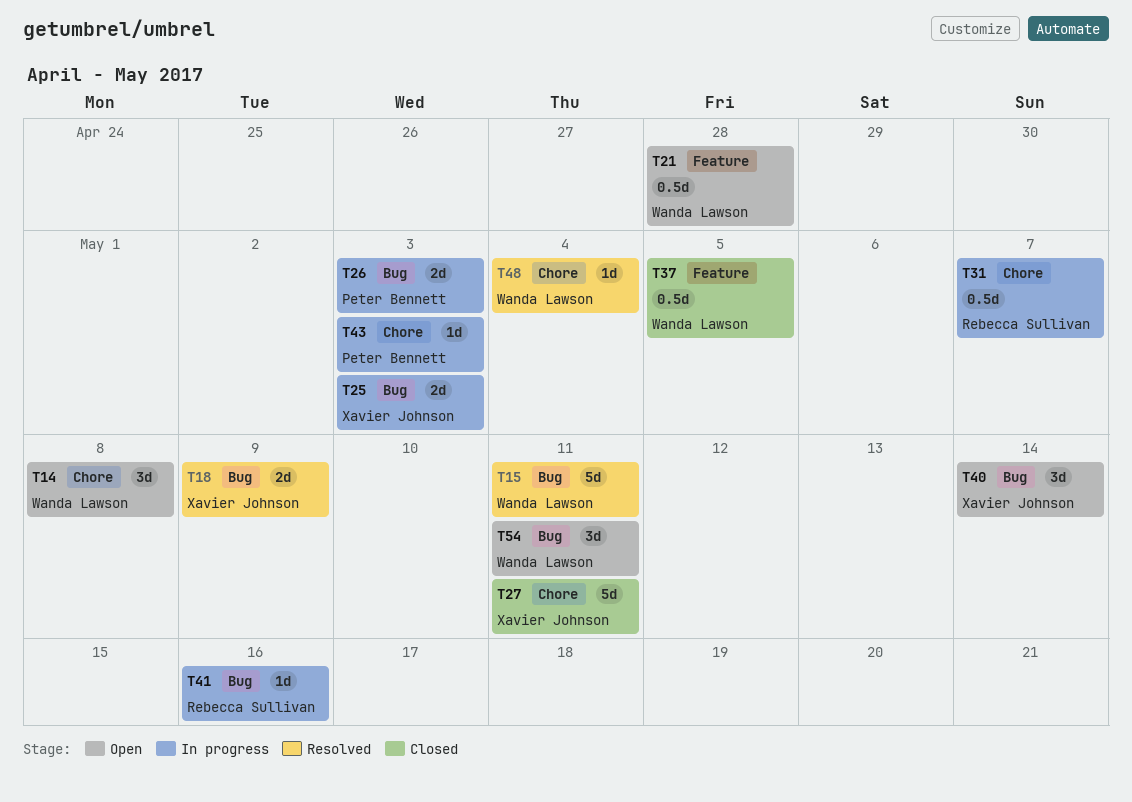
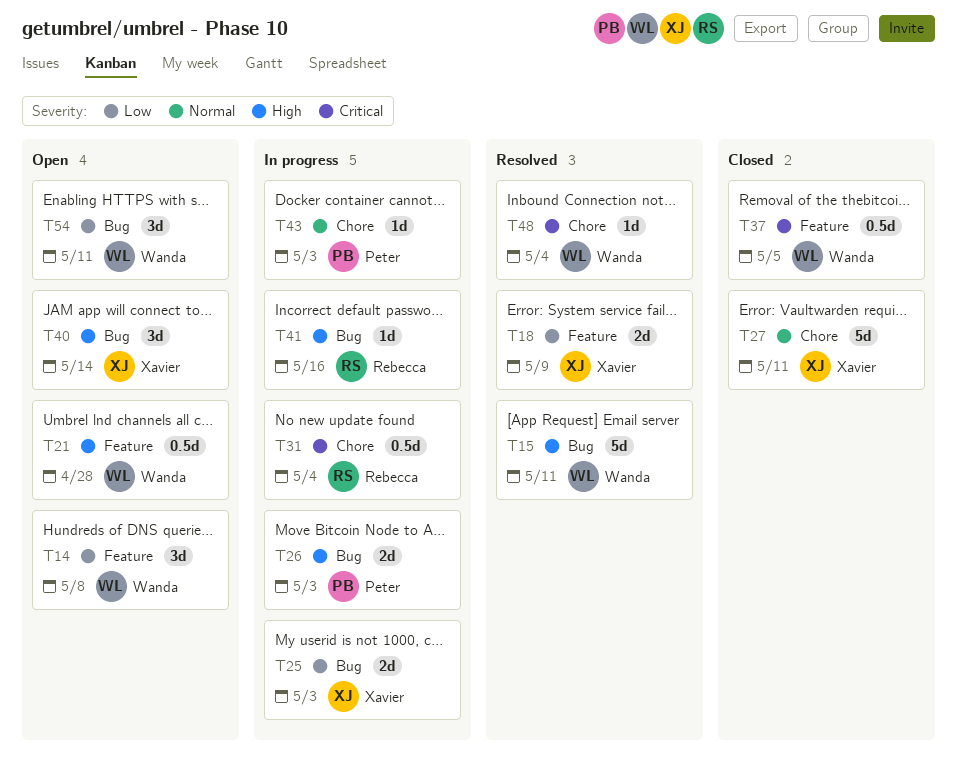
T14, label: Chore -> Feature
T18, label: Bug -> Feature
T31, due: May 7 -> May 4

